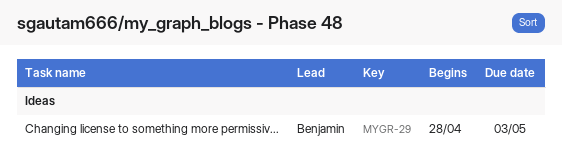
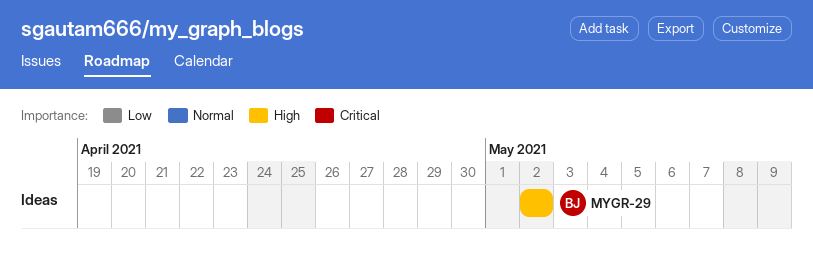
MYGR-29, start: Apr 28 -> May 2
MYGR-29, due: May 3 -> May 2

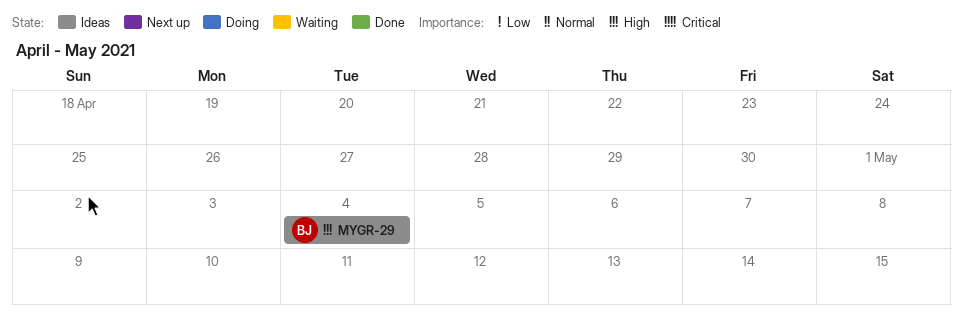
MYGR-29, start: May 2 -> May 4
MYGR-29, due: May 2 -> May 4

